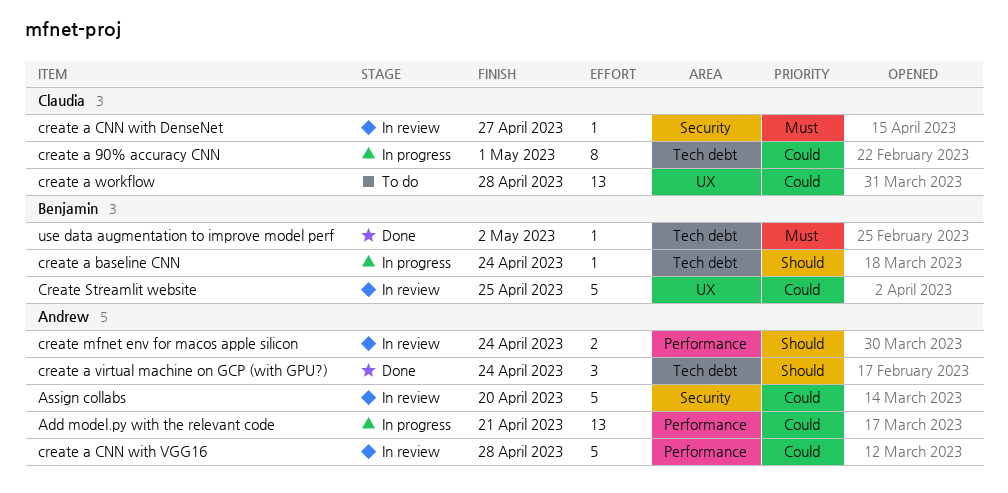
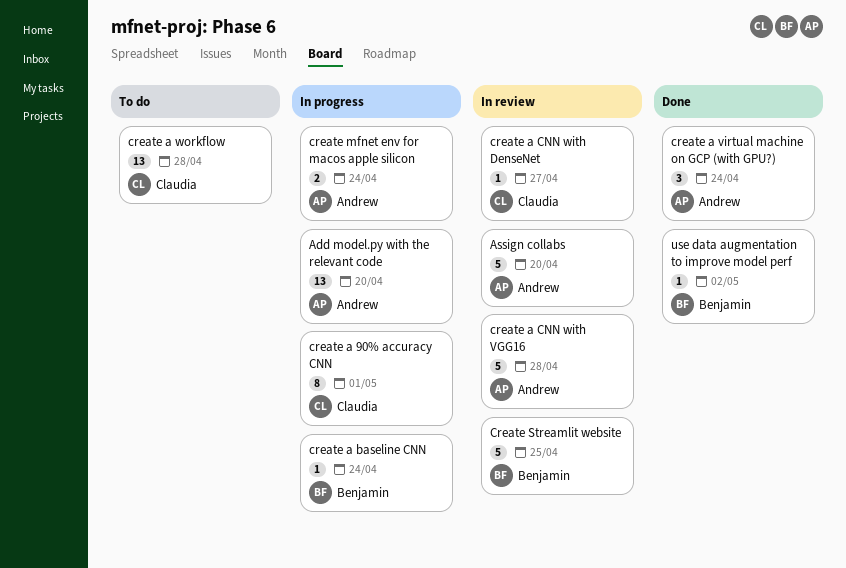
Add model.py with the relevant code, due: Apr 21 -> Apr 20
create mfnet env for macos apple silicon, status: In review -> In progress

